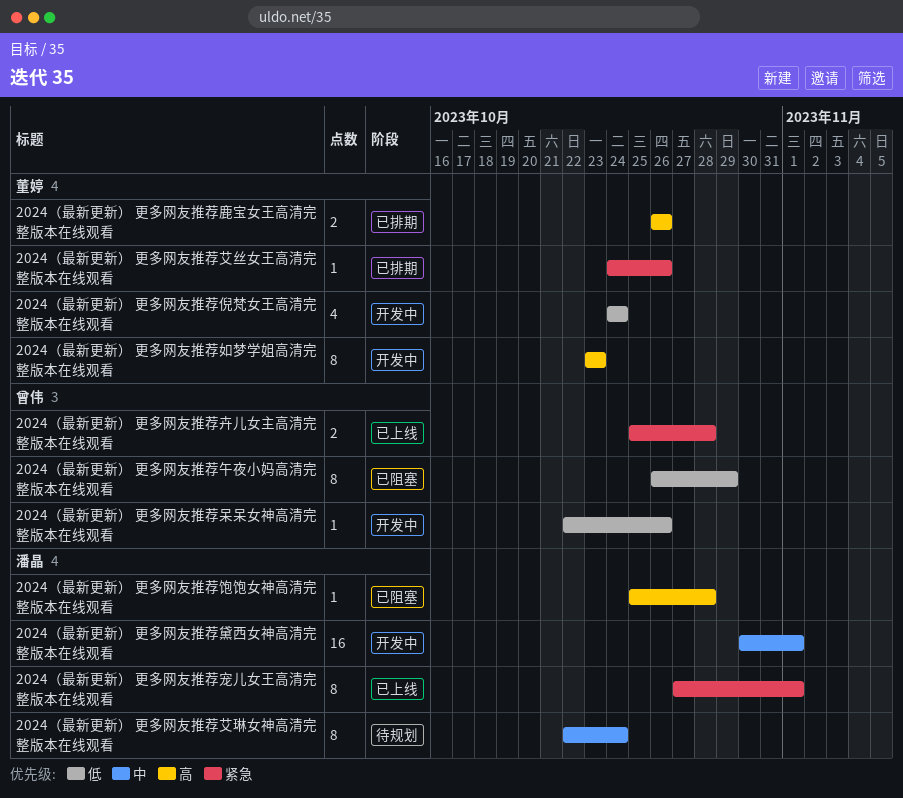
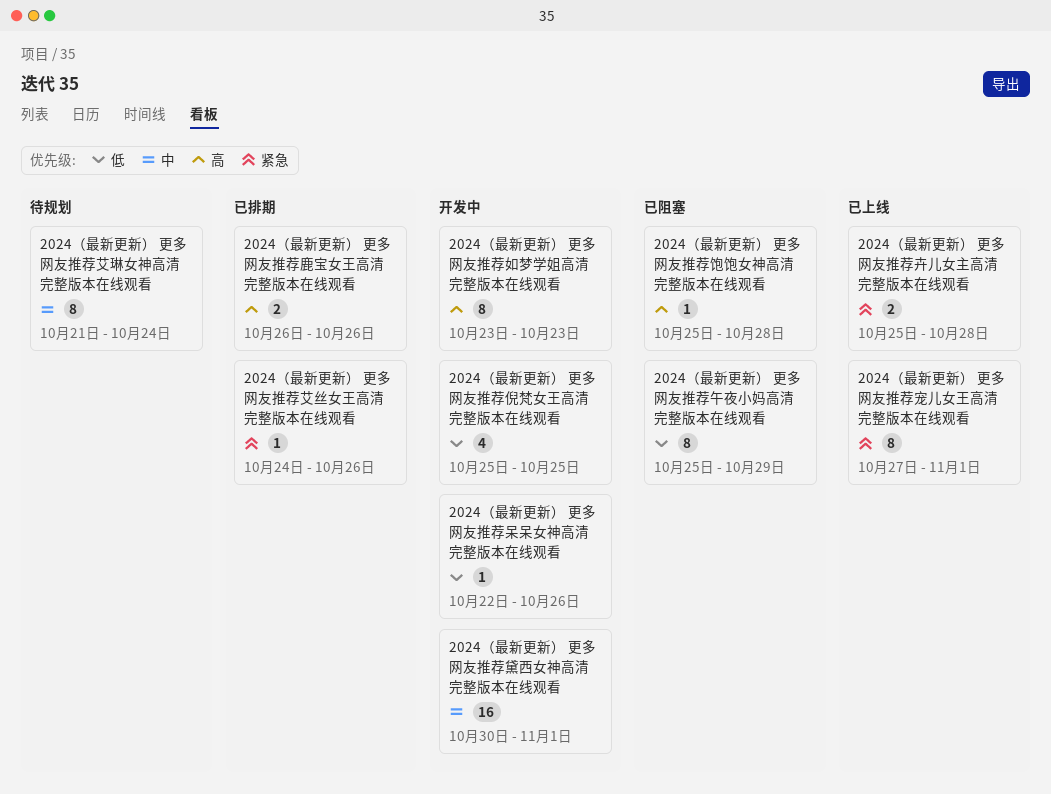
2024（最新更新） 更多网友推荐倪梵女王高清完整版本在线观看, start: Oct 24 -> Oct 25
2024（最新更新） 更多网友推荐倪梵女王高清完整版本在线观看, due: Oct 24 -> Oct 25
2024（最新更新） 更多网友推荐午夜小妈高清完整版本在线观看, start: Oct 26 -> Oct 25
2024（最新更新） 更多网友推荐艾琳女神高清完整版本在线观看, start: Oct 22 -> Oct 21

